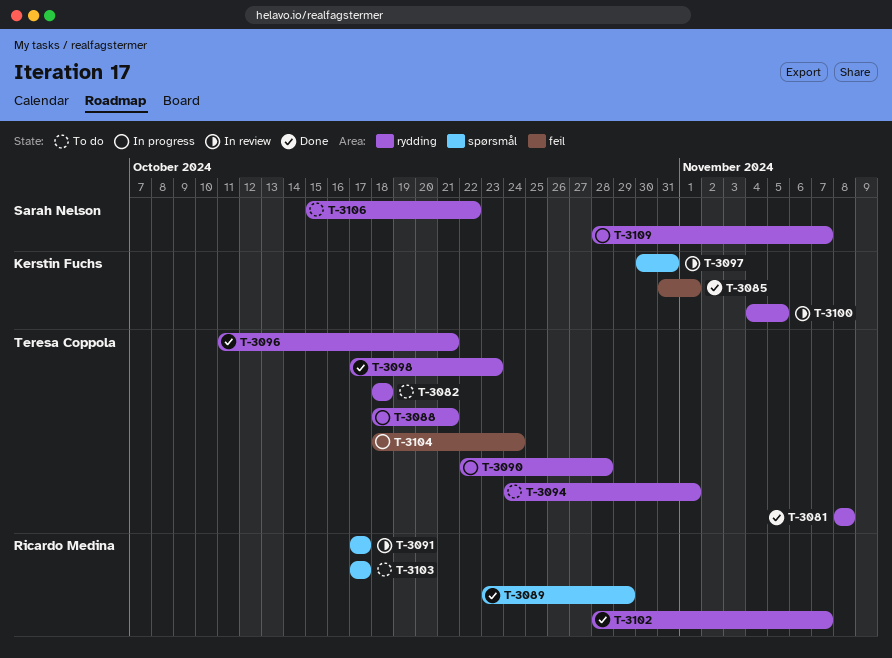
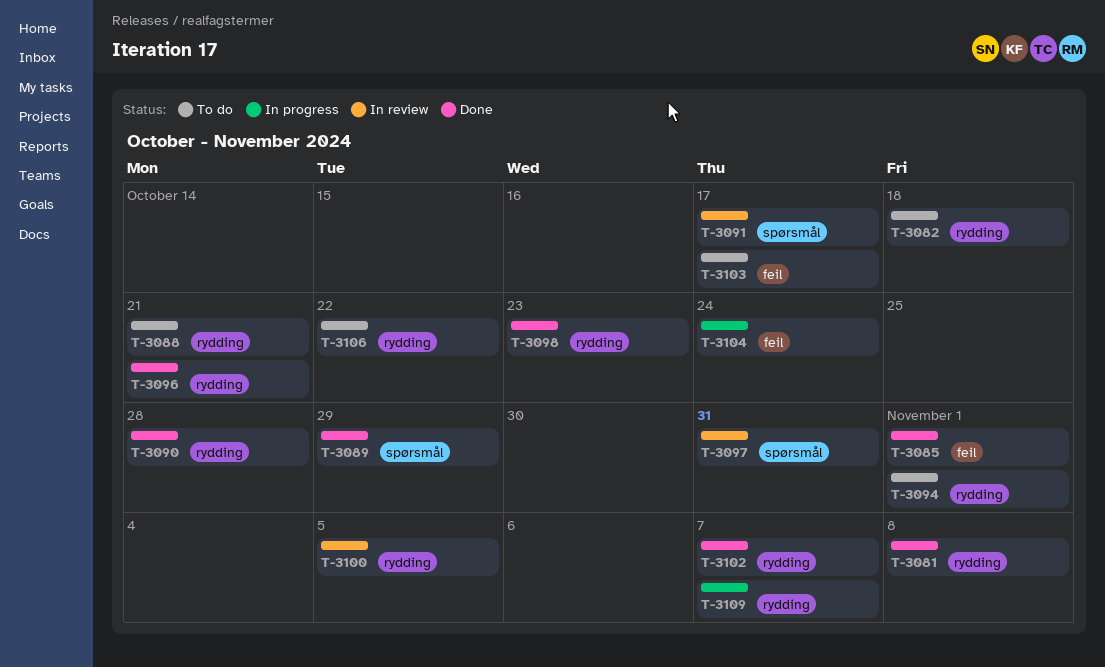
T-3088, status: In progress -> To do
T-3090, status: In progress -> Done
T-3103, label: spørsmål -> feil

